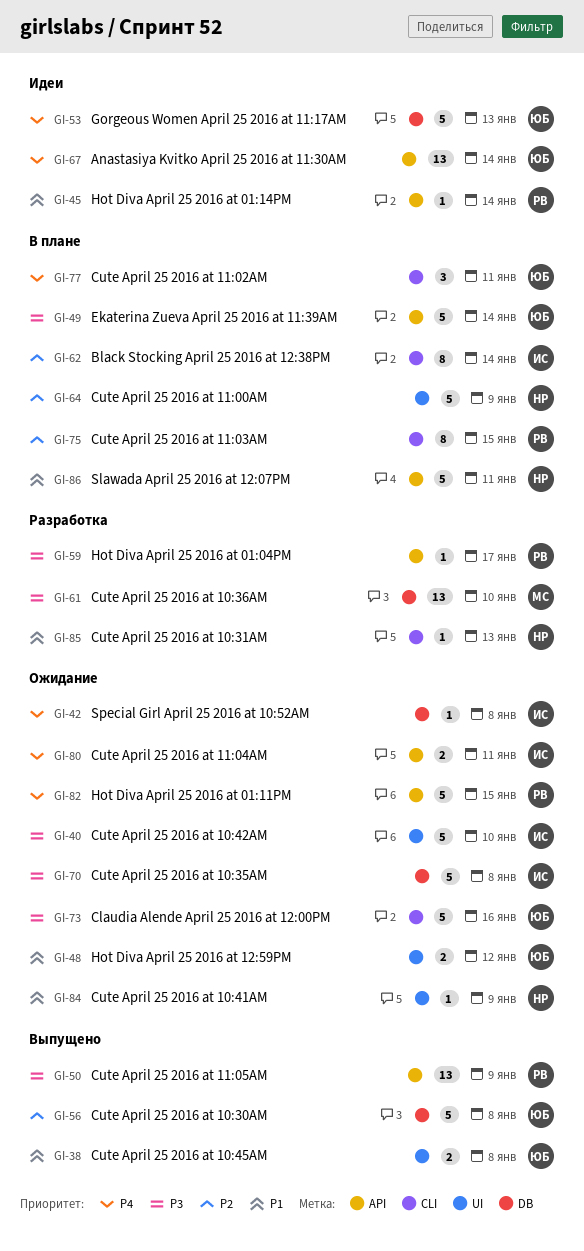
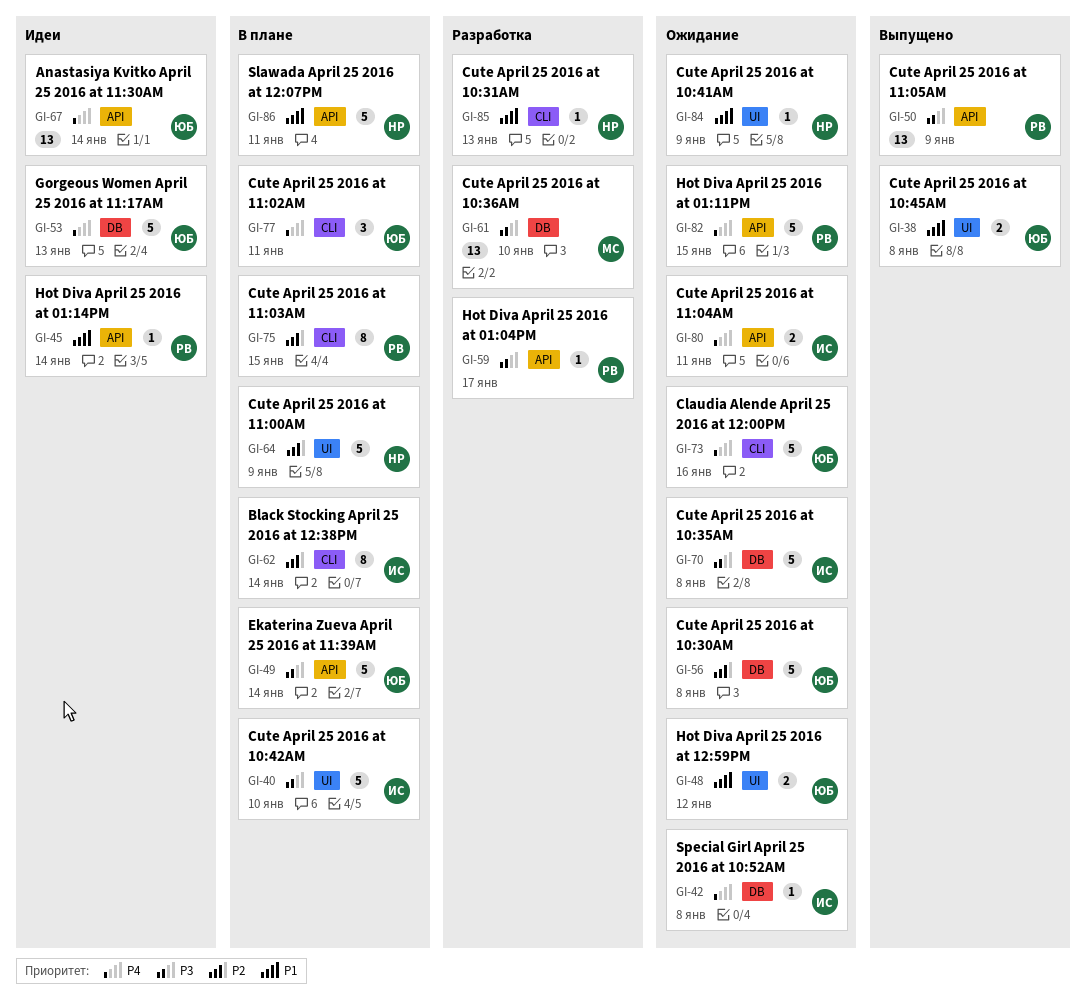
GI-40, status: Ожидание -> В плане
GI-56, status: Выпущено -> Ожидание
GI-73, priority: P3 -> P4

